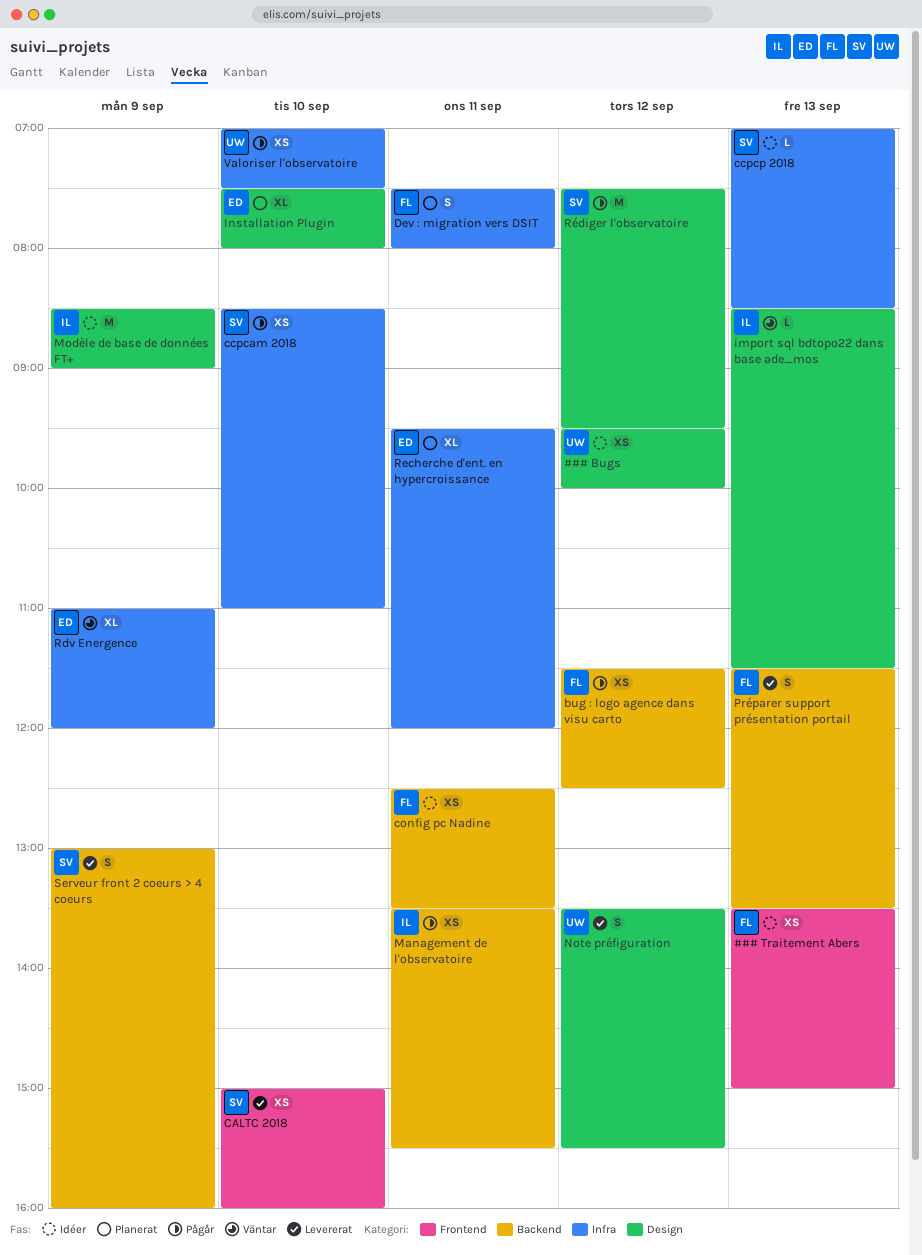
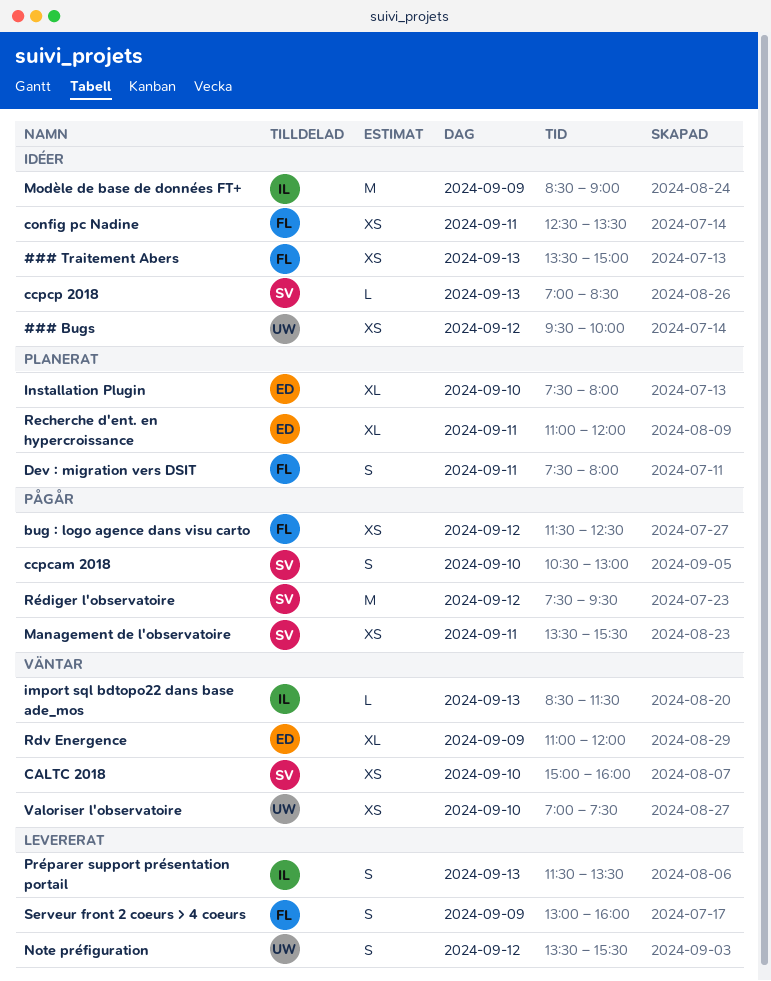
CALTC 2018, status: Levererat -> Väntar
ccpcam 2018, estimate: XS -> S
ccpcam 2018, begins: 08:30 -> 10:30
ccpcam 2018, ends: 11:00 -> 13:00
Management de l'observatoire, owner: IL -> SV
Préparer support présentation portail, owner: FL -> IL
Recherche d'ent. en hypercroissance, begins: 09:30 -> 11:00
Serveur front 2 coeurs > 4 coeurs, owner: SV -> FL
Valoriser l'observatoire, status: Pågår -> Väntar

